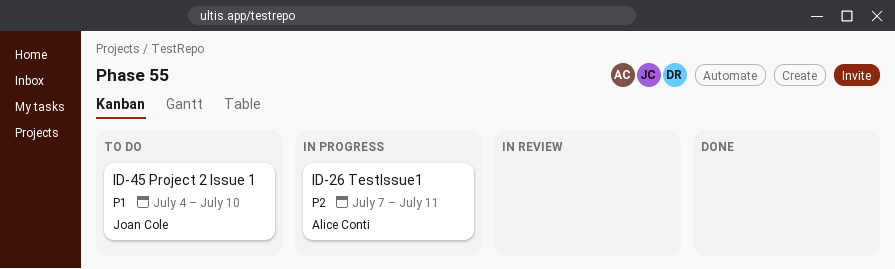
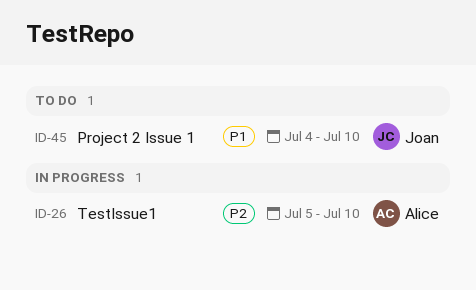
ID-26, start: Jul 7 -> Jul 5
ID-26, due: Jul 11 -> Jul 10

